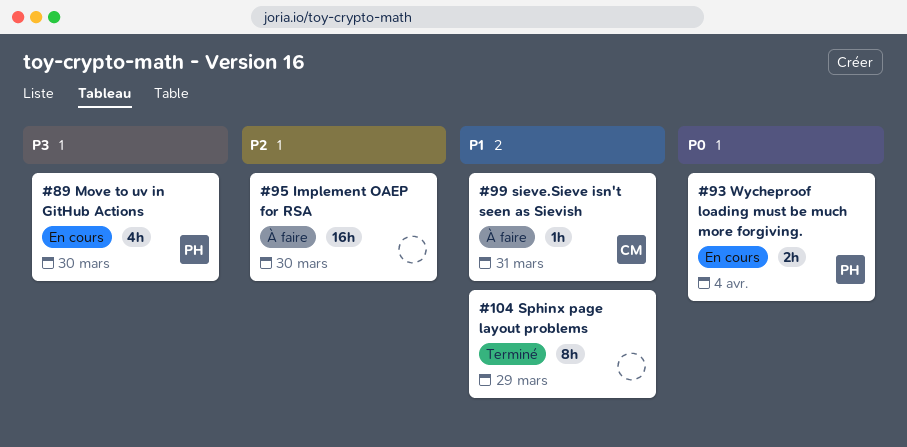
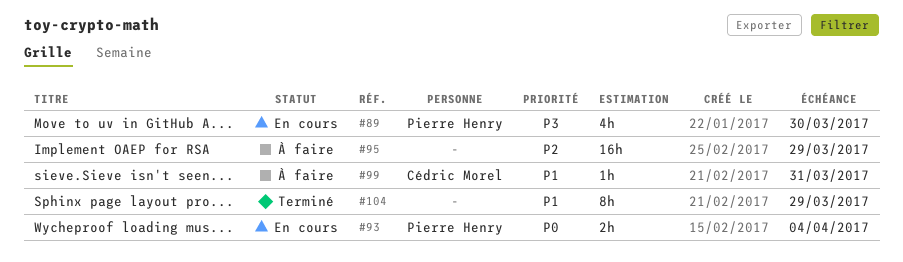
#95, due: Mar 30 -> Mar 29

